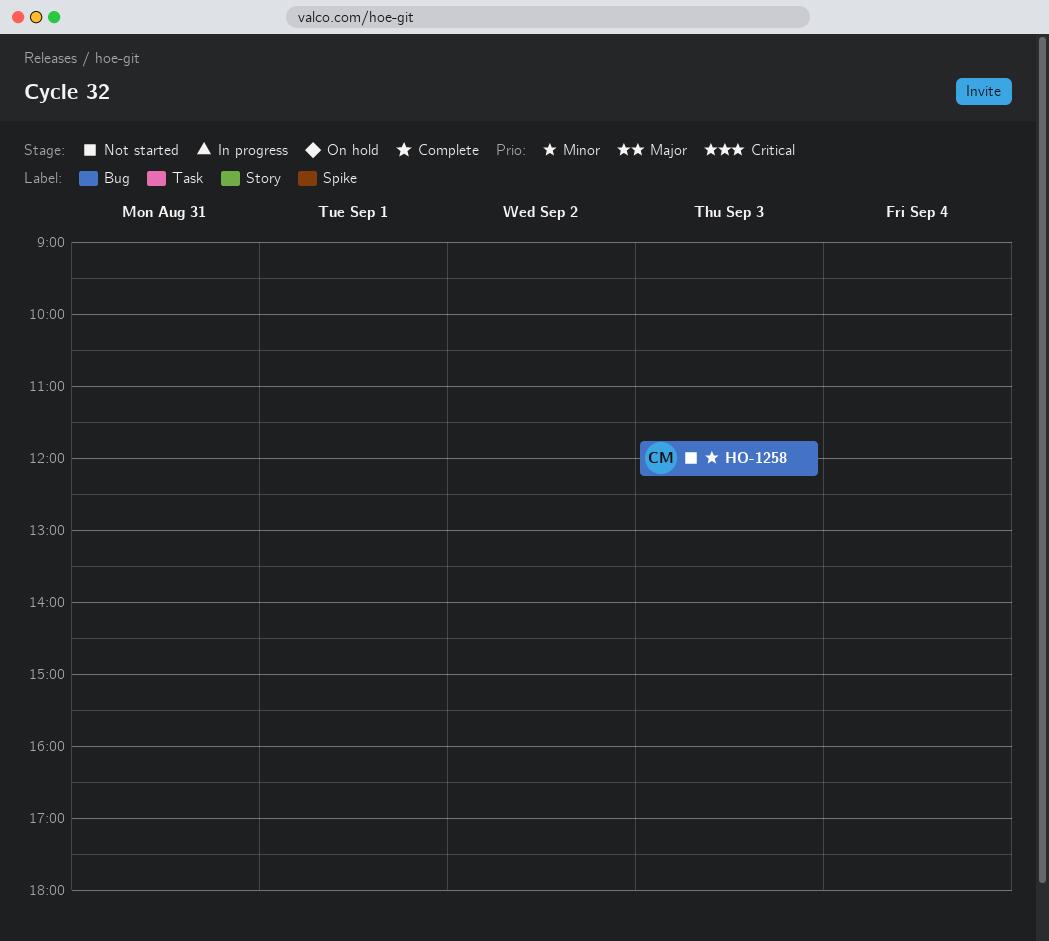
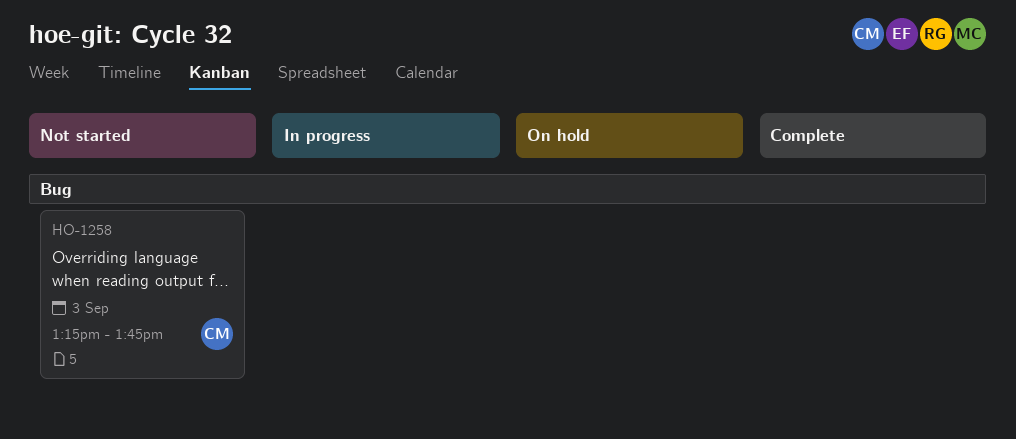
HO-1258, begins: 11:45 -> 13:15
HO-1258, ends: 12:15 -> 13:45

